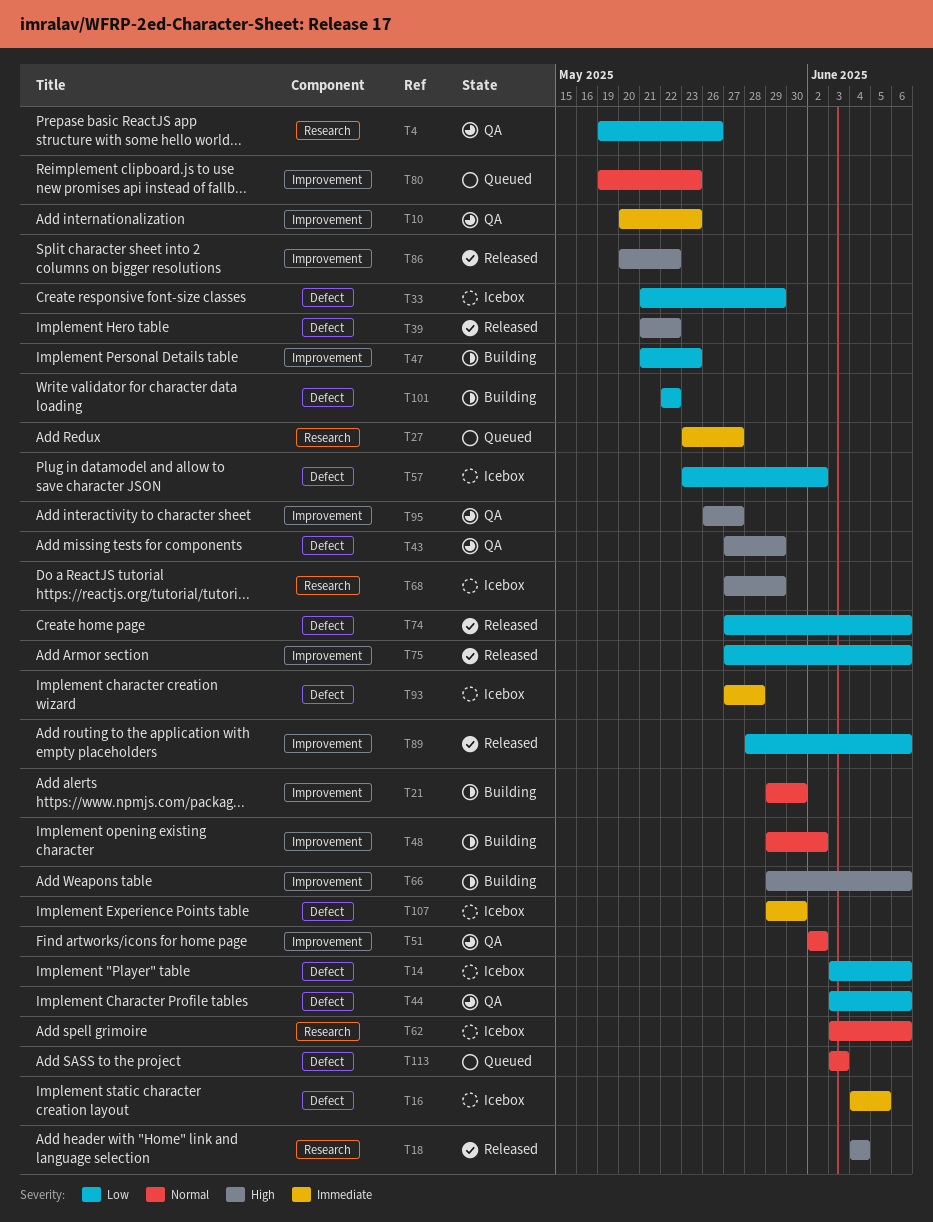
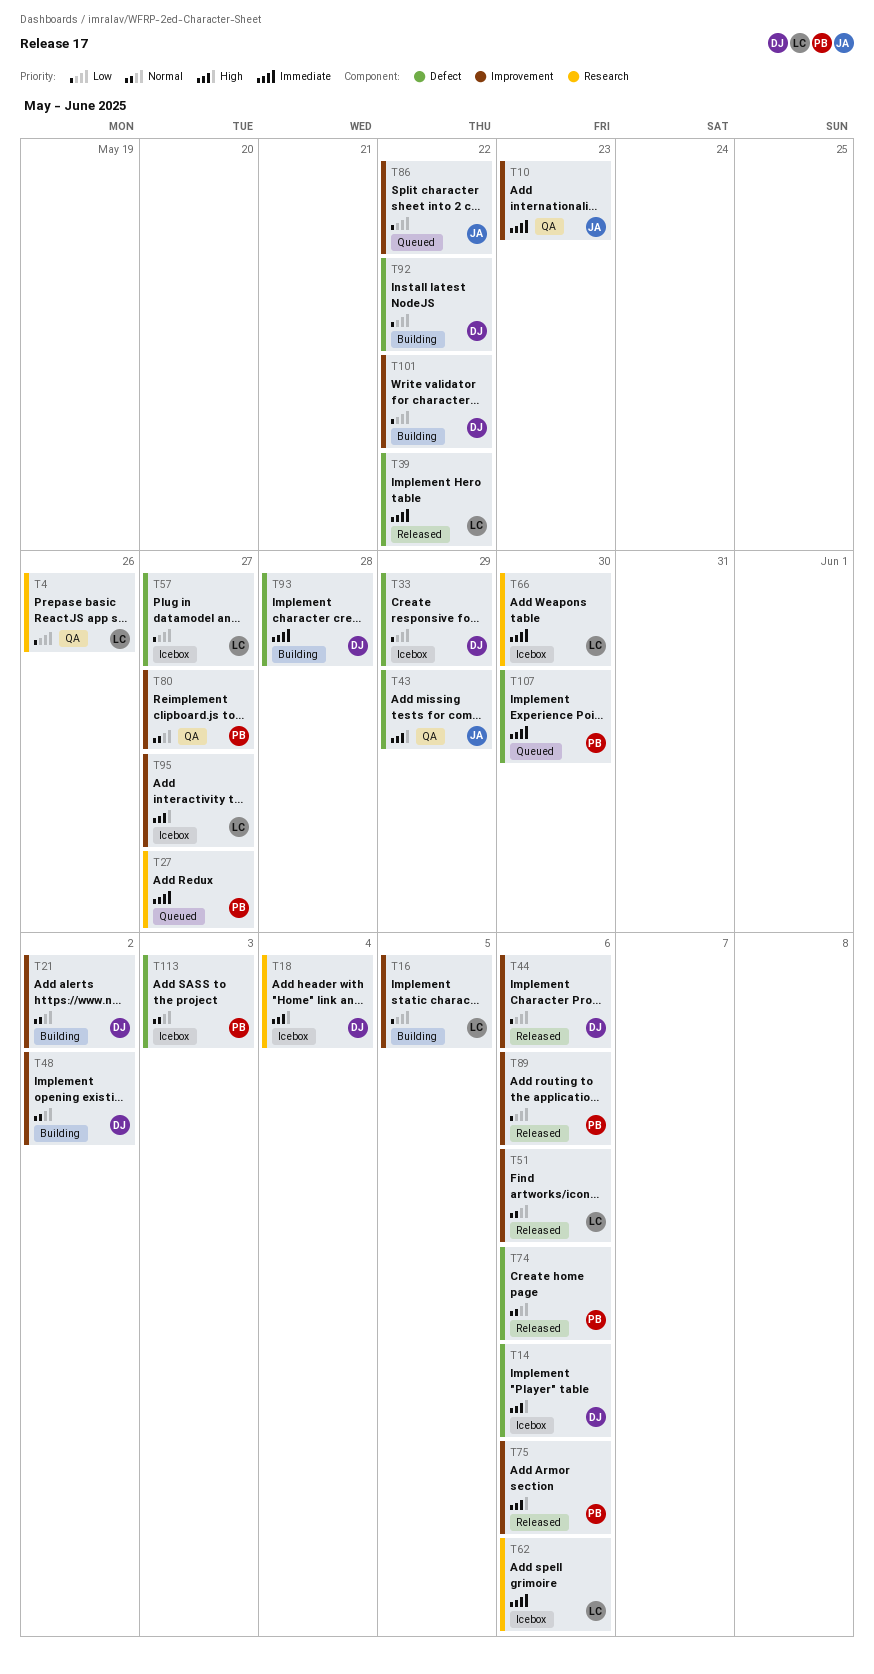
T14, priority: Low -> High
T16, status: Icebox -> Building
T16, priority: Immediate -> Low
T16, label: Defect -> Improvement
T18, status: Released -> Icebox
T21, due: May 30 -> Jun 2
T39, priority: High -> Immediate
T44, status: QA -> Released
T44, label: Defect -> Improvement
T47: present -> none
T51, status: QA -> Released
T51, due: Jun 2 -> Jun 6
T57, due: Jun 2 -> May 27
T62, priority: Normal -> Immediate
T66, status: Building -> Icebox
T66, priority: High -> Immediate
T66, label: Improvement -> Research
T66, due: Jun 6 -> May 30
T68: present -> none
T74, priority: Low -> Normal
T75, priority: Low -> High
T80, status: Queued -> QA
T80, due: May 23 -> May 27
T86, status: Released -> Queued
T86, priority: High -> Low
T92: none -> present
T93, status: Icebox -> Building
T95, status: QA -> Icebox
T101, label: Defect -> Improvement
T107, status: Icebox -> Queued
T113, status: Queued -> Icebox

